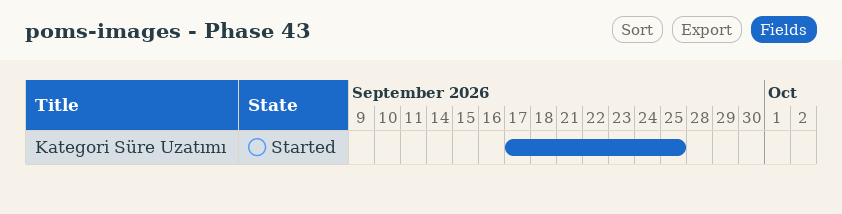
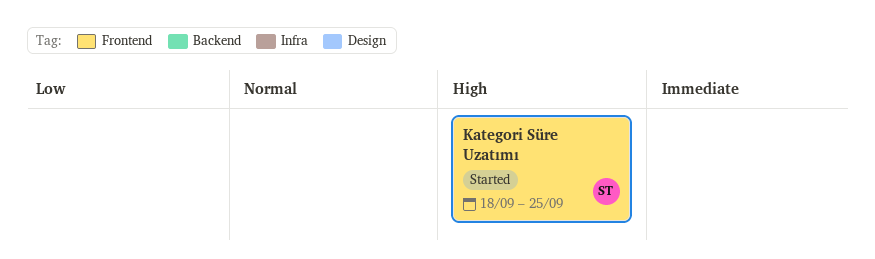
Kategori Süre Uzatımı, start: Sep 17 -> Sep 18

